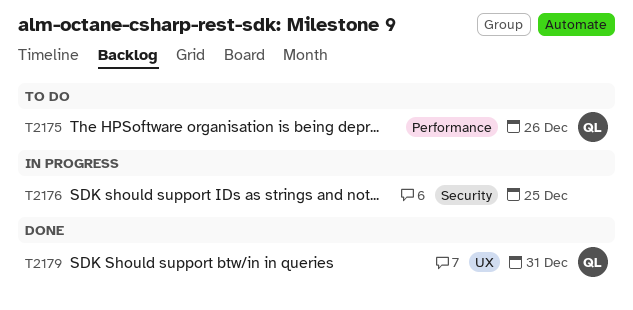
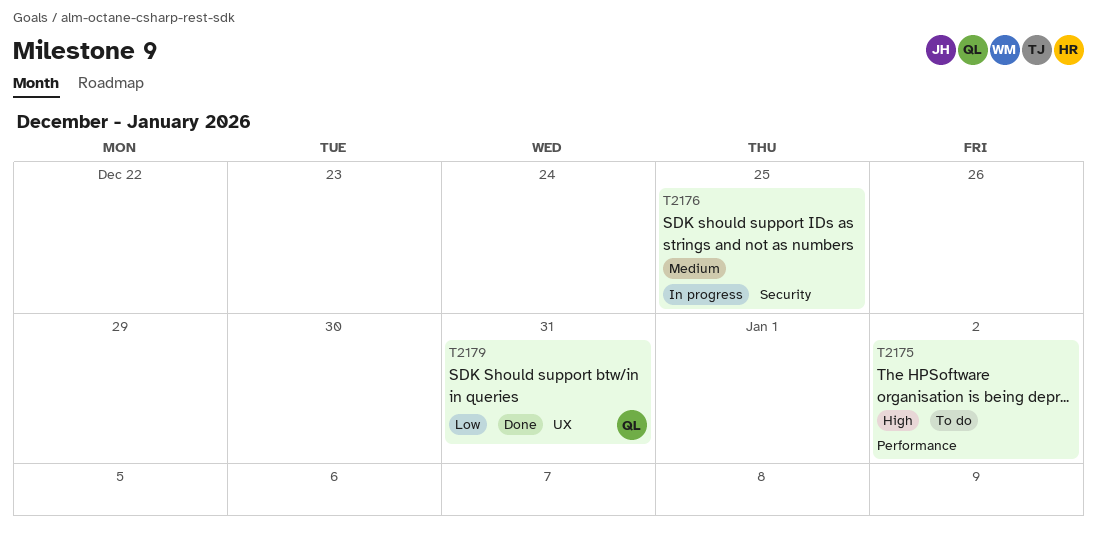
T2175, owner: QL -> none
T2175, due: Dec 26 -> Jan 2

